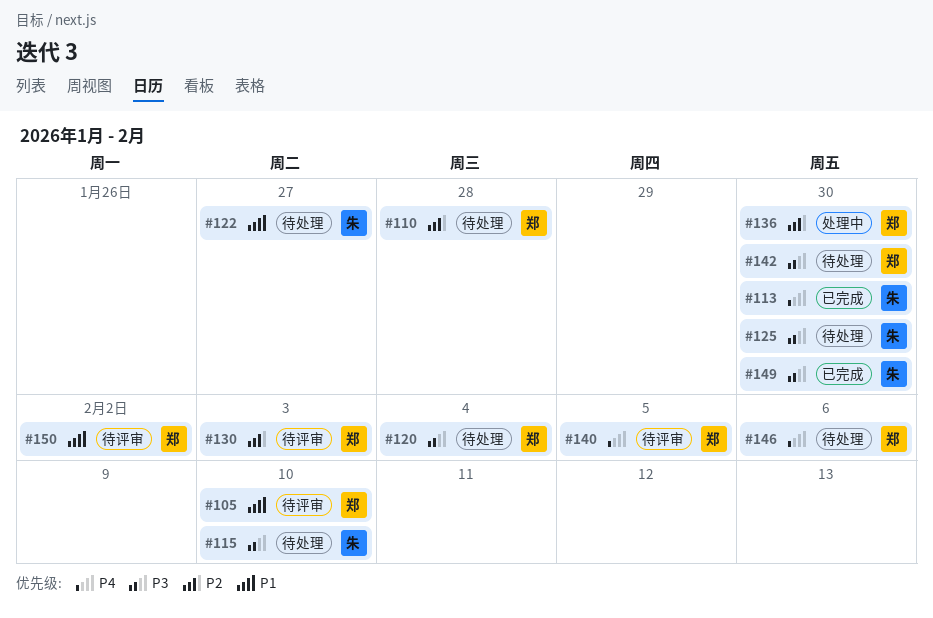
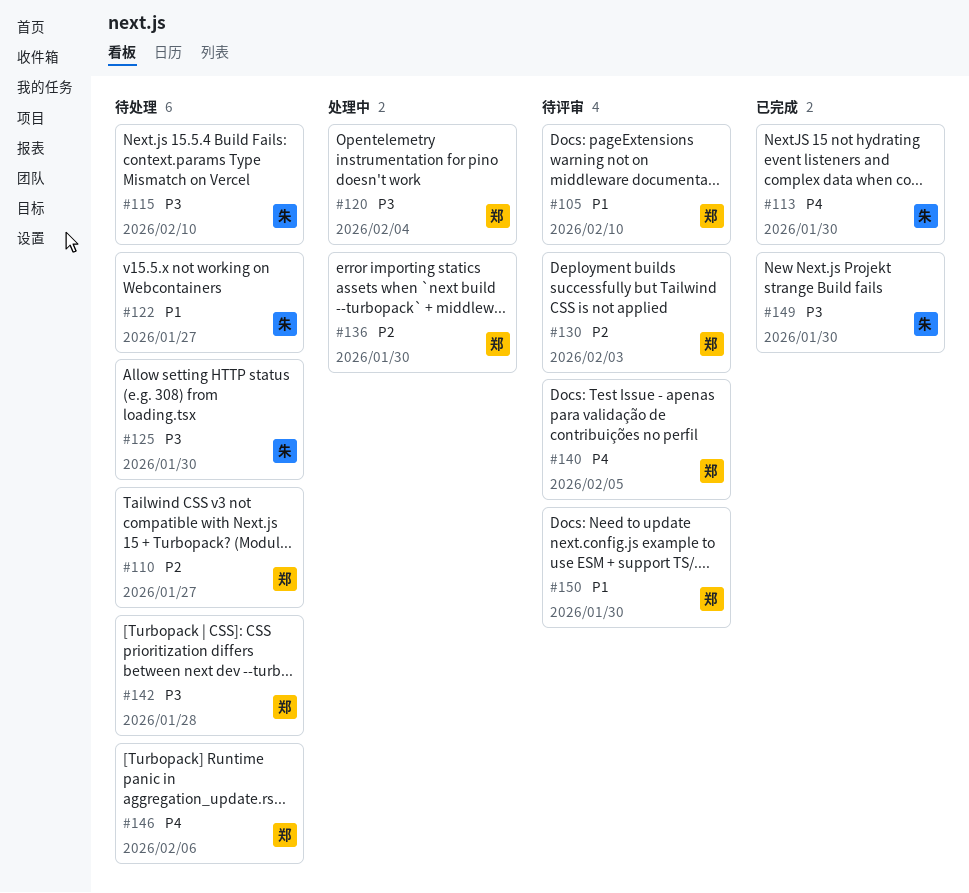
#110, due: Jan 28 -> Jan 27
#120, status: 待处理 -> 处理中
#142, due: Jan 30 -> Jan 28
#150, due: Feb 2 -> Jan 30

